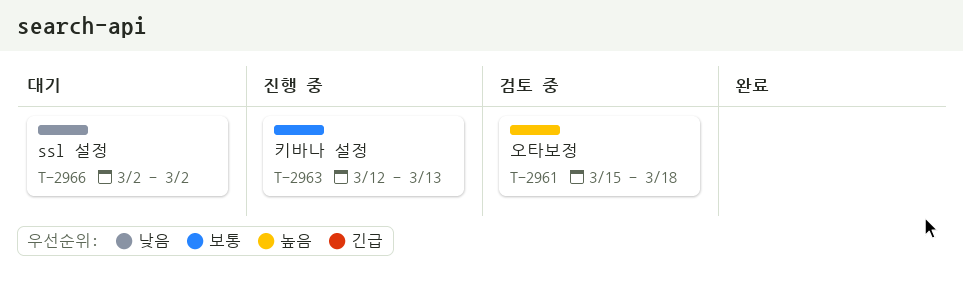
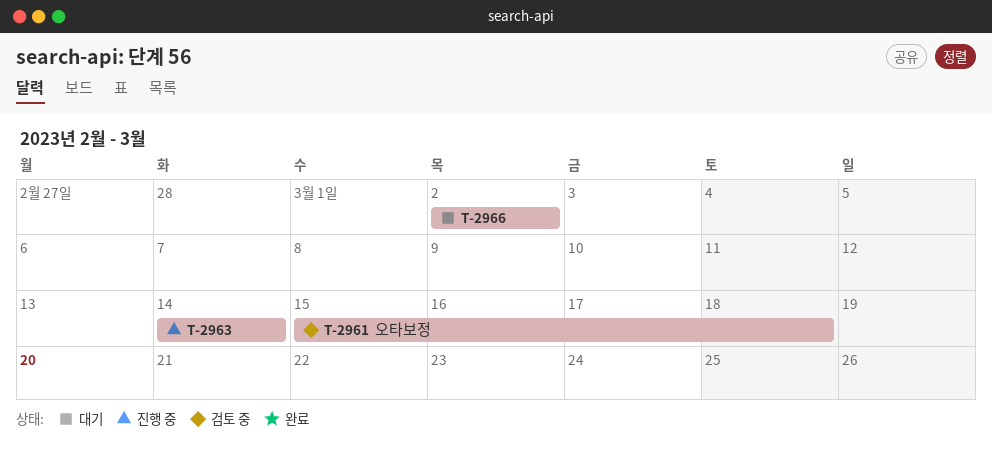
T-2963, start: Mar 12 -> Mar 14
T-2963, due: Mar 13 -> Mar 14

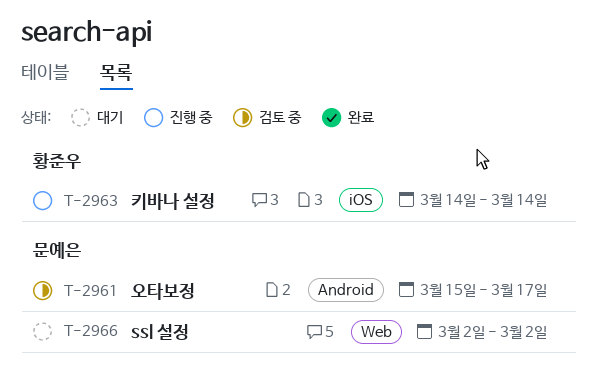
T-2961, due: Mar 18 -> Mar 17

